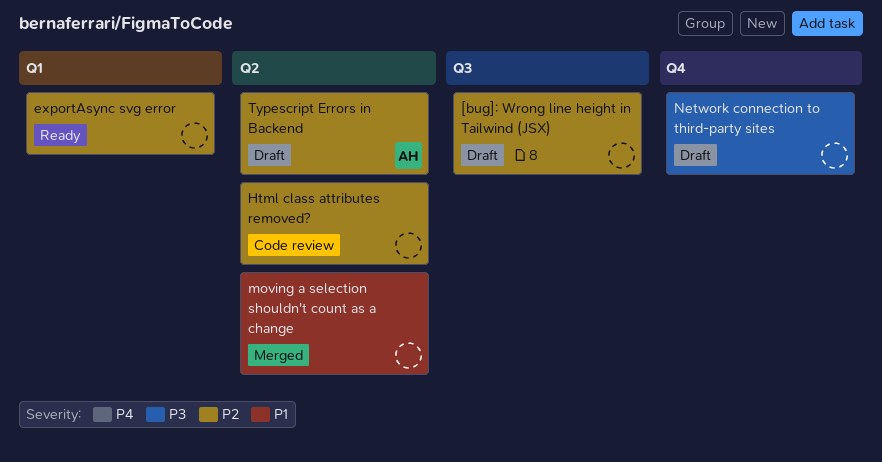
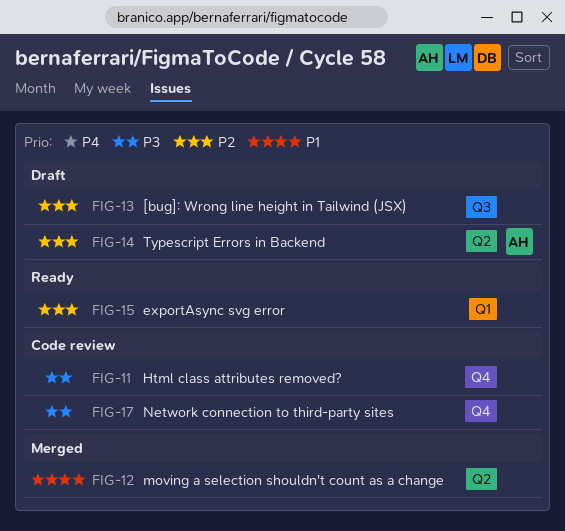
Html class attributes removed?, priority: P2 -> P3
Html class attributes removed?, label: Q2 -> Q4
Network connection to third-party sites, status: Draft -> Code review

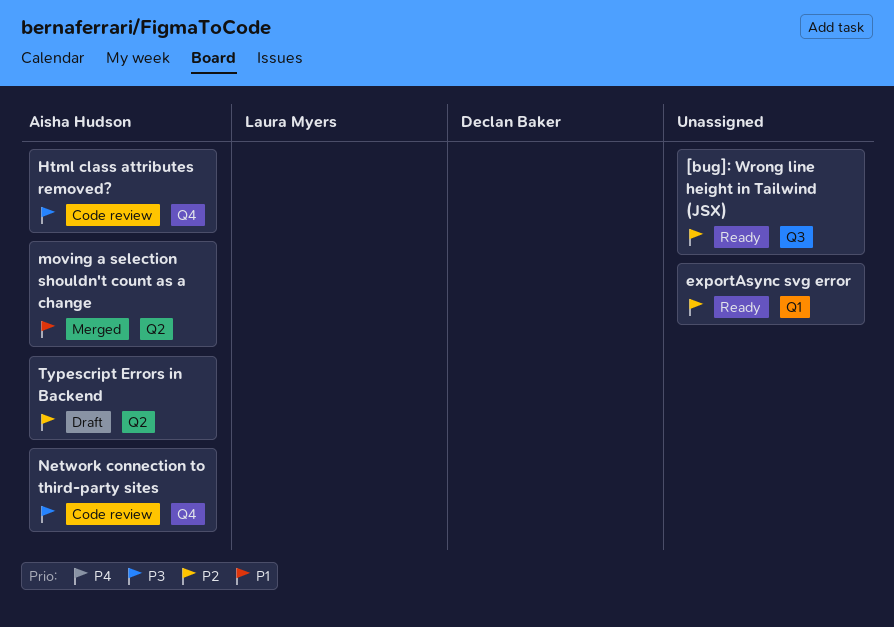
[bug]: Wrong line height in Tailwind (JSX), status: Draft -> Ready
Html class attributes removed?, owner: none -> Aisha Hudson
moving a selection shouldn't count as a change, owner: none -> Aisha Hudson
Network connection to third-party sites, owner: none -> Aisha Hudson

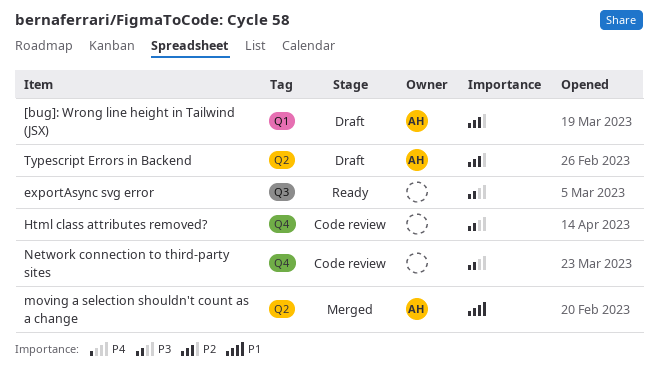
[bug]: Wrong line height in Tailwind (JSX), status: Ready -> Draft
[bug]: Wrong line height in Tailwind (JSX), owner: none -> Aisha Hudson
[bug]: Wrong line height in Tailwind (JSX), label: Q3 -> Q1
exportAsync svg error, priority: P2 -> P3
exportAsync svg error, label: Q1 -> Q3
Html class attributes removed?, owner: Aisha Hudson -> none
Network connection to third-party sites, owner: Aisha Hudson -> none

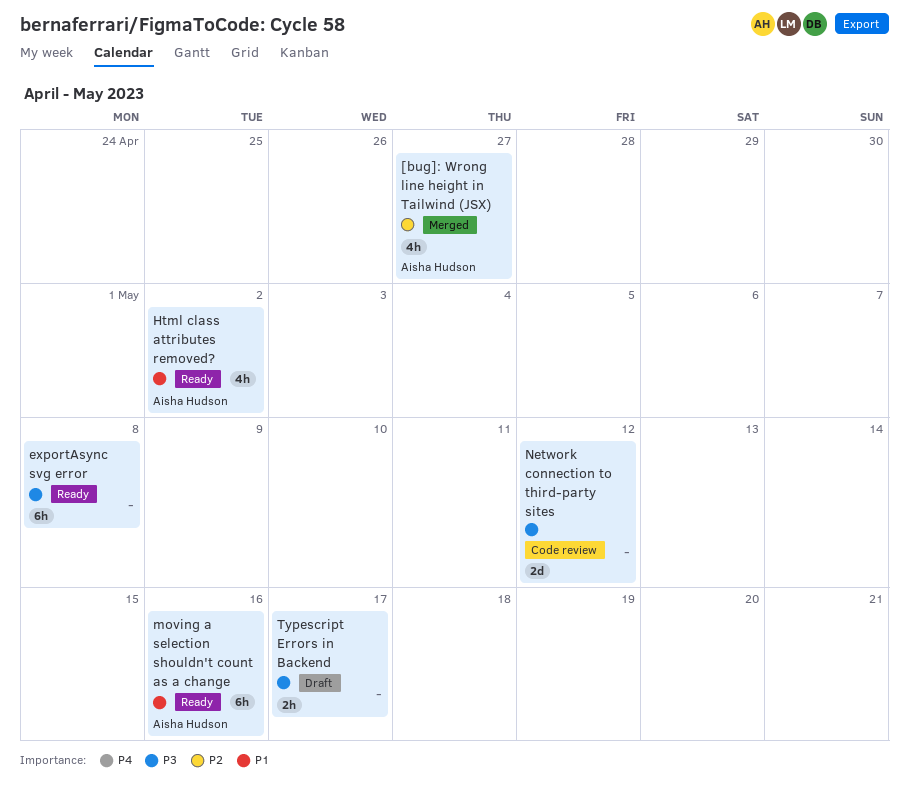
[bug]: Wrong line height in Tailwind (JSX), status: Draft -> Merged
Html class attributes removed?, status: Code review -> Ready
Html class attributes removed?, owner: none -> Aisha Hudson
Html class attributes removed?, priority: P3 -> P1
moving a selection shouldn't count as a change, status: Merged -> Ready
Typescript Errors in Backend, owner: Aisha Hudson -> none
Typescript Errors in Backend, priority: P2 -> P3

